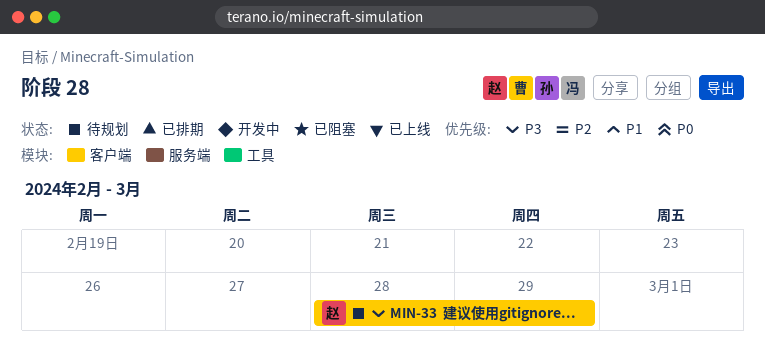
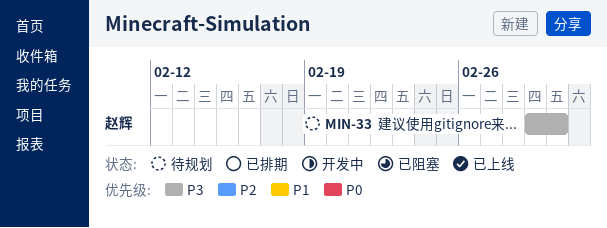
MIN-33, start: Feb 28 -> Feb 29
MIN-33, due: Feb 29 -> Mar 1

